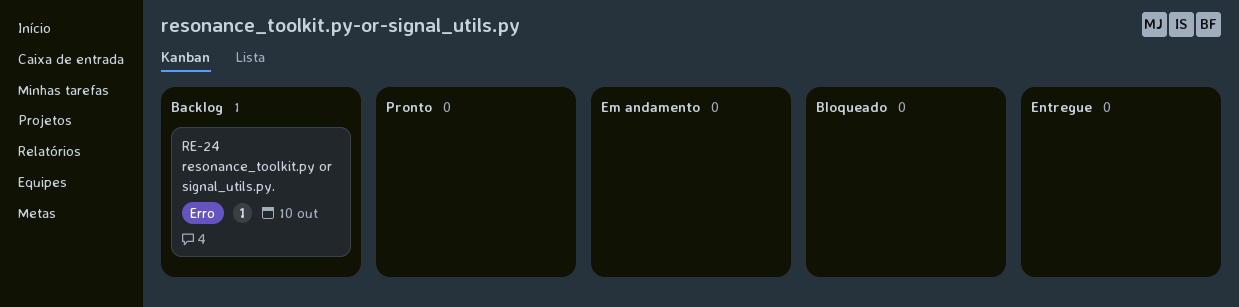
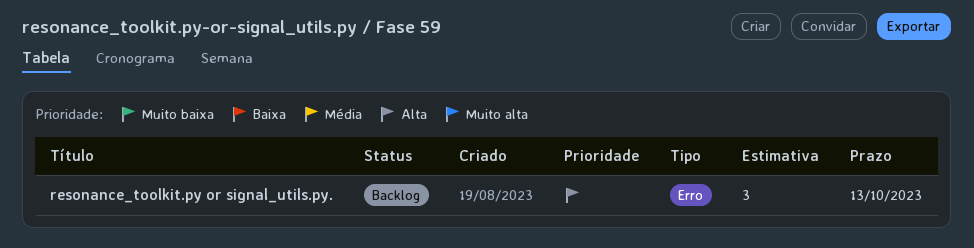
resonance_toolkit.py or signal_utils.py., estimate: 1 -> 3
resonance_toolkit.py or signal_utils.py., due: Oct 10 -> Oct 13

